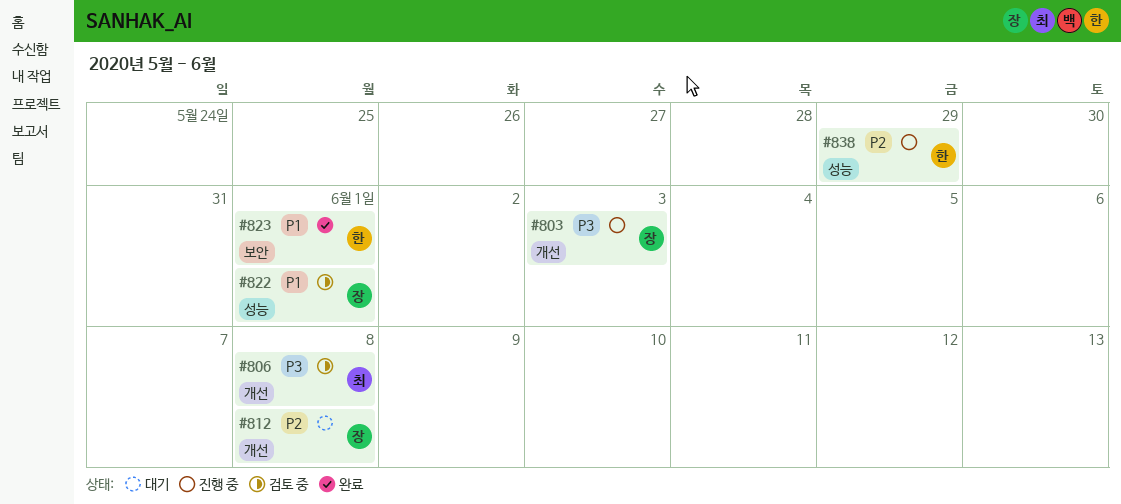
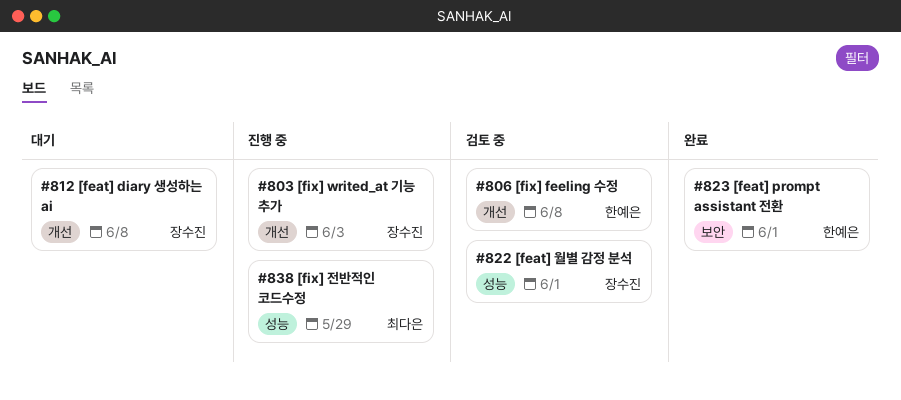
#806, owner: 최다은 -> 한예은
#838, owner: 한예은 -> 최다은

